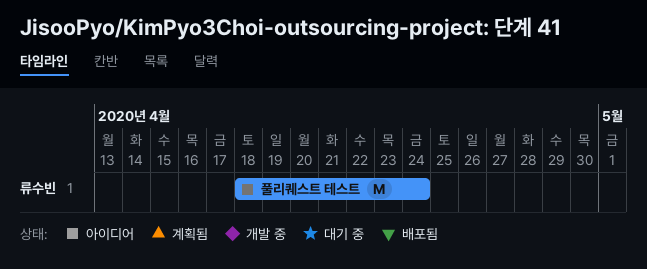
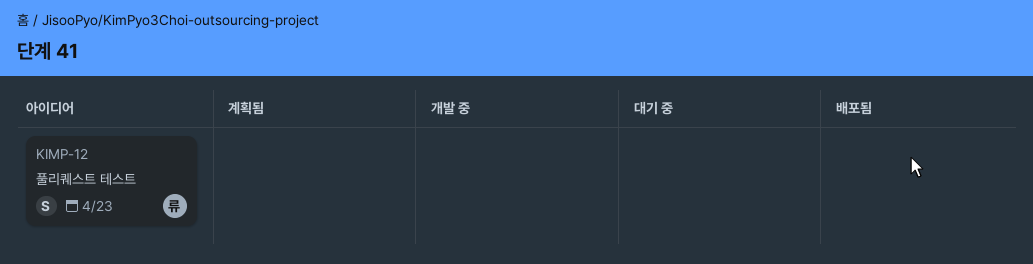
풀리퀘스트 테스트, estimate: M -> S
풀리퀘스트 테스트, due: Apr 24 -> Apr 23

